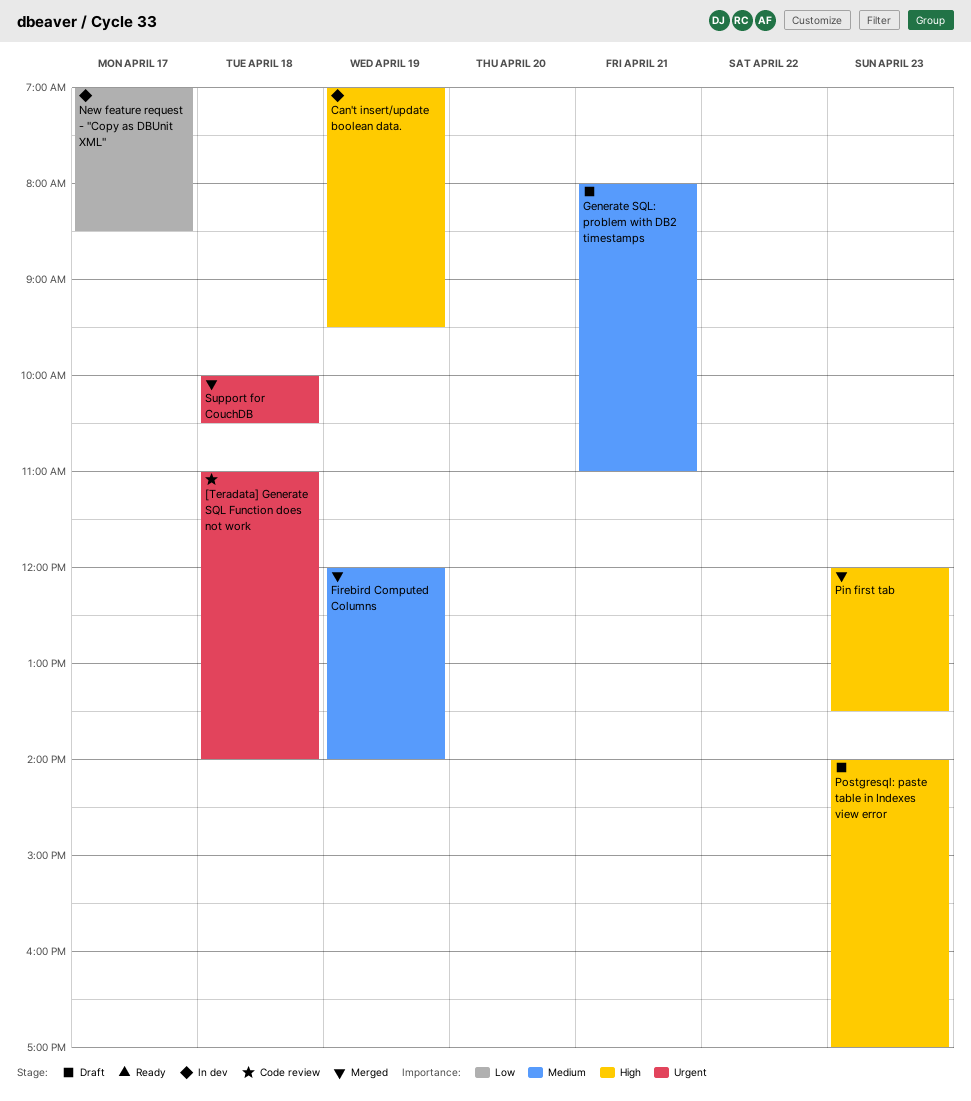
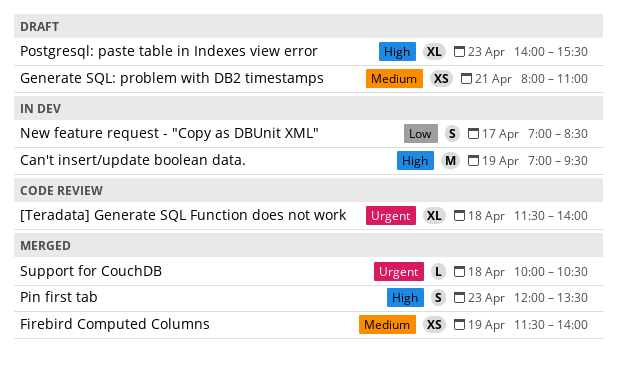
[Teradata] Generate SQL Function does not work, begins: 11:00 -> 11:30
Firebird Computed Columns, begins: 12:00 -> 11:30
Postgresql: paste table in Indexes view error, ends: 17:00 -> 15:30

